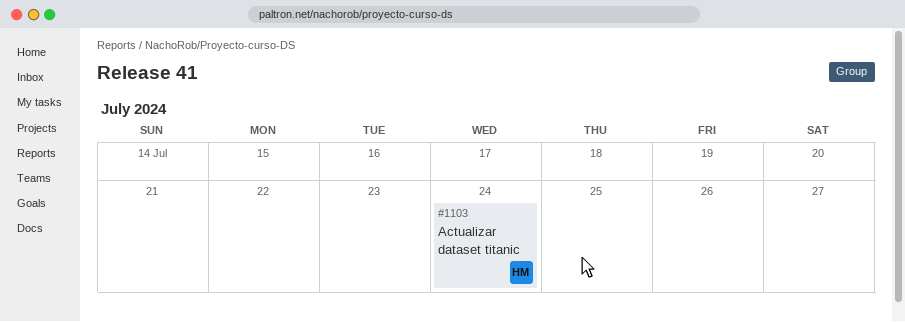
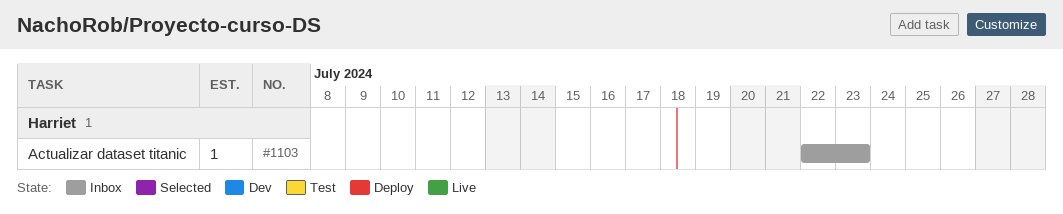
#1103, due: Jul 24 -> Jul 23

